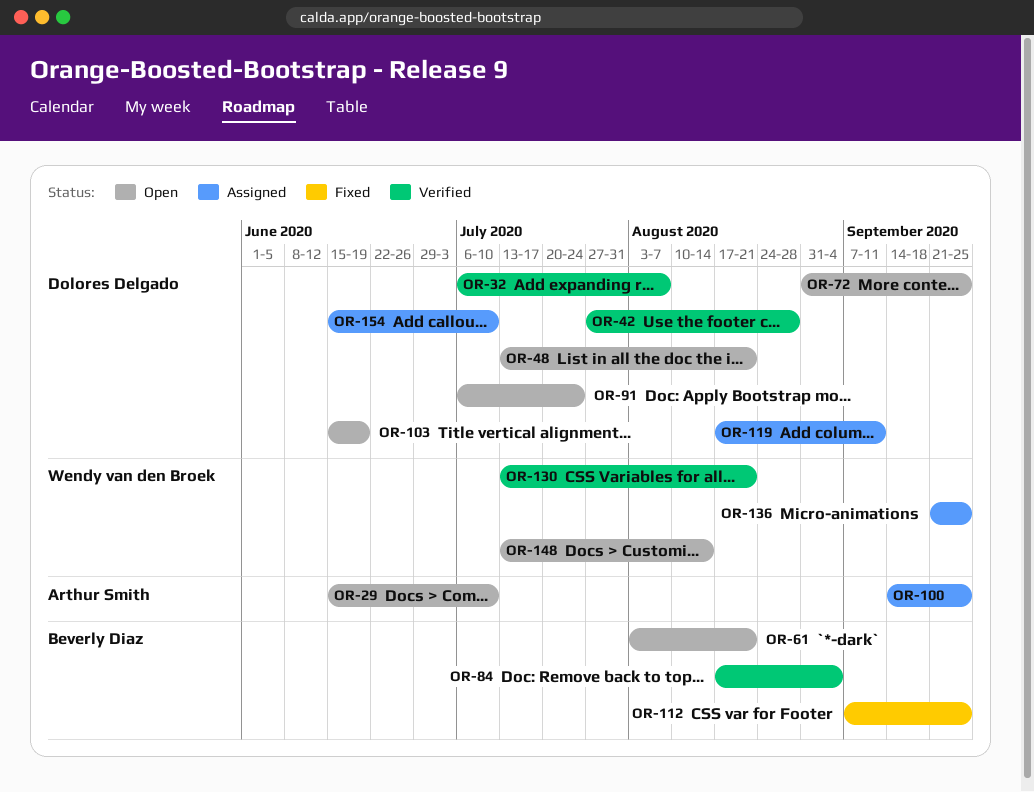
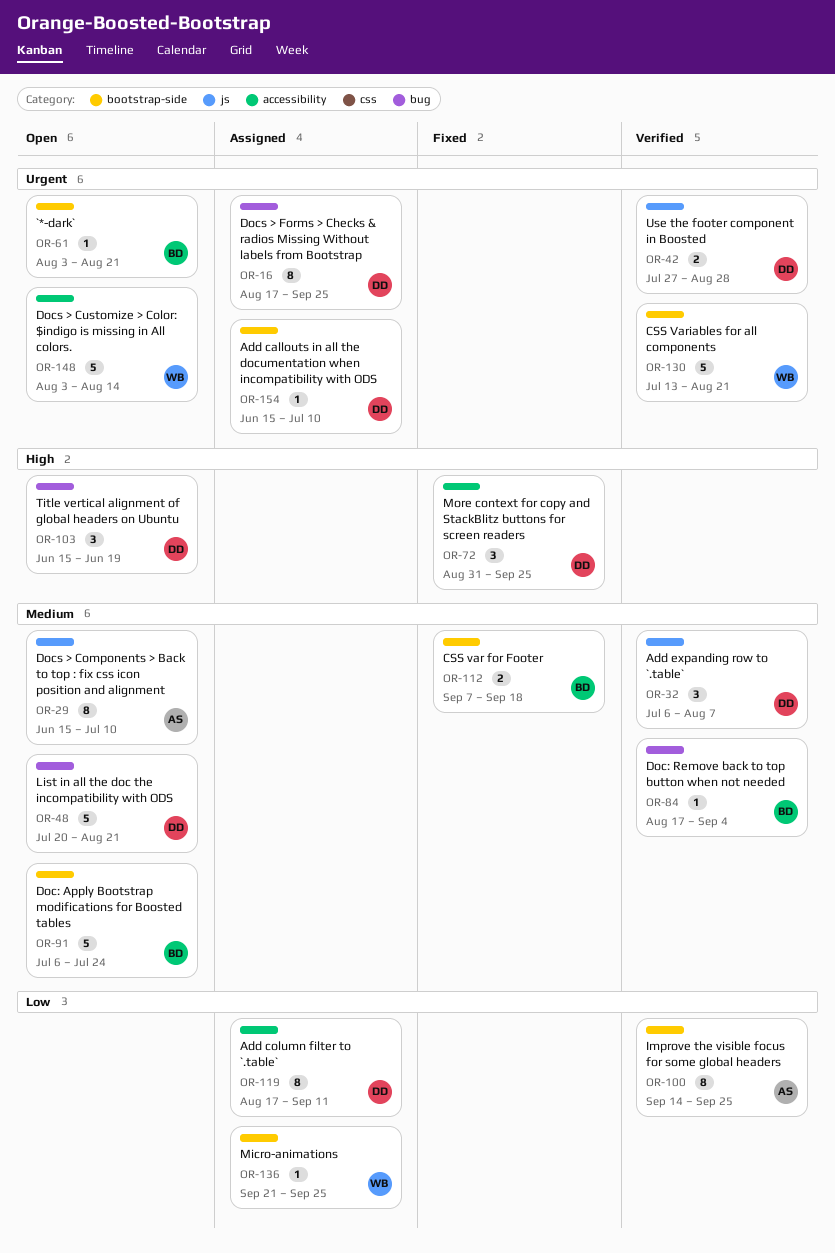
OR-16: none -> present
OR-48, start: Jul 13 -> Jul 20
OR-72, status: Open -> Fixed
OR-91, owner: Dolores Delgado -> Beverly Diaz
OR-100, status: Assigned -> Verified
OR-112, due: Sep 25 -> Sep 18
OR-148, start: Jul 13 -> Aug 3

